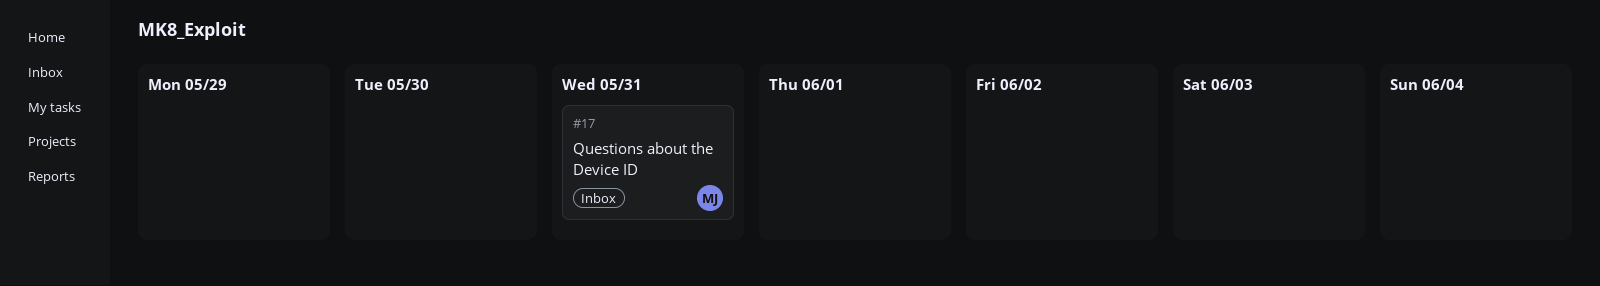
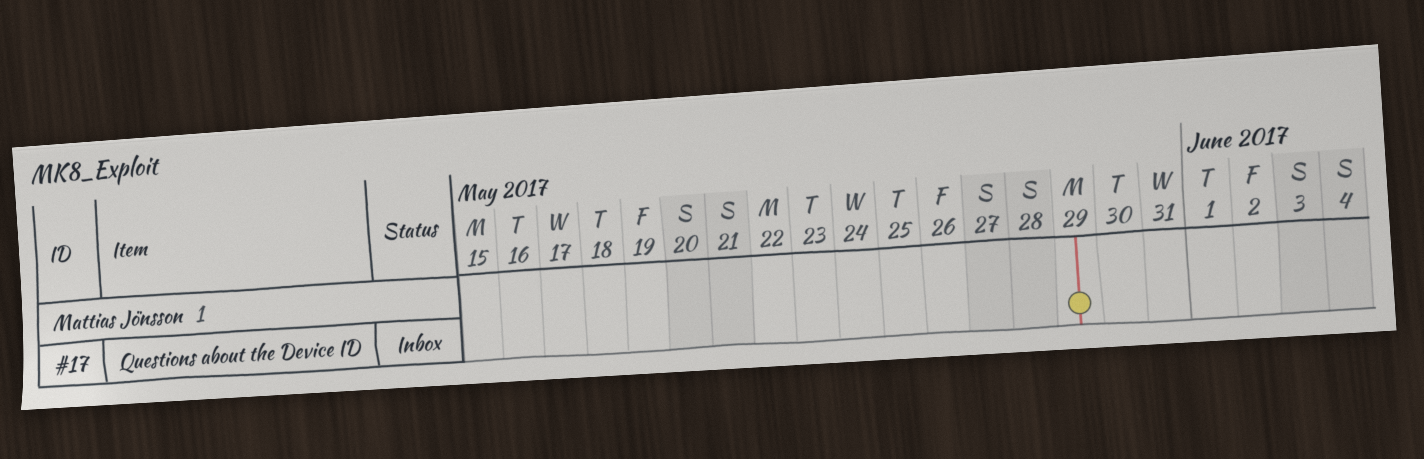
#17, due: May 31 -> May 29

